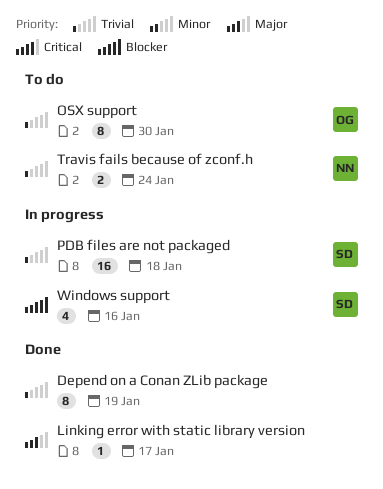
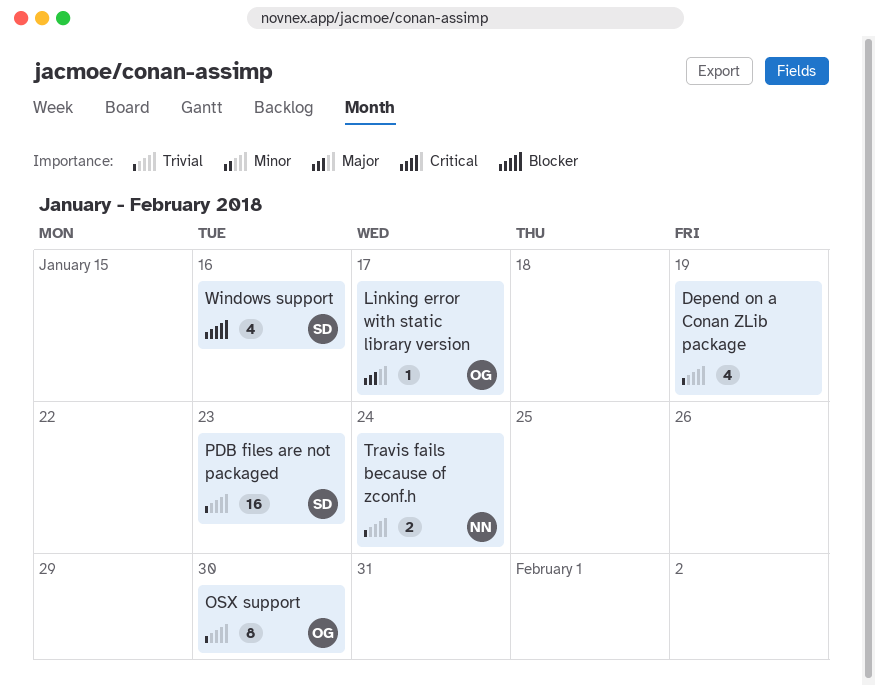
Depend on a Conan ZLib package, estimate: 8 -> 4
Linking error with static library version, owner: none -> OG
PDB files are not packaged, due: Jan 18 -> Jan 23

